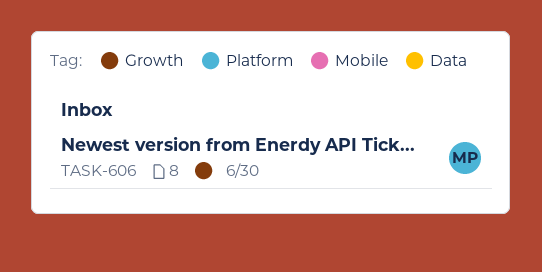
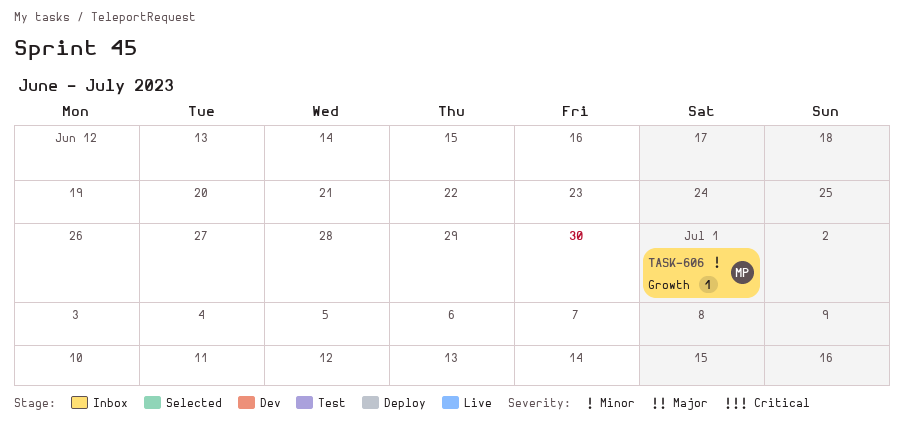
TASK-606, due: Jun 30 -> Jul 1

